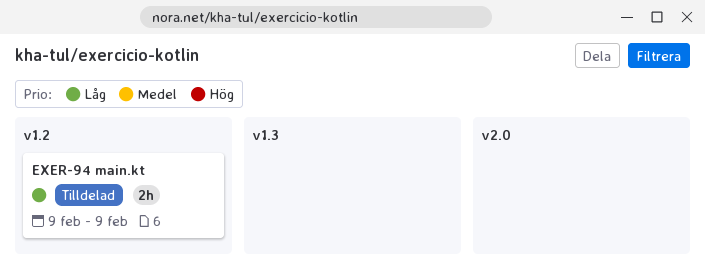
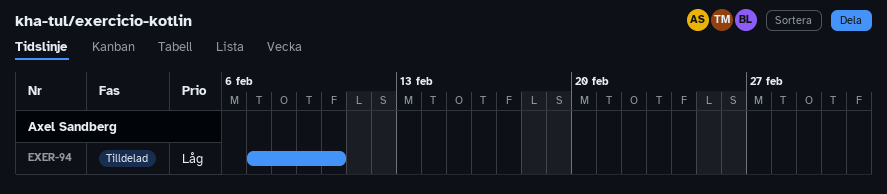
EXER-94, start: Feb 9 -> Feb 7
EXER-94, due: Feb 9 -> Feb 10

